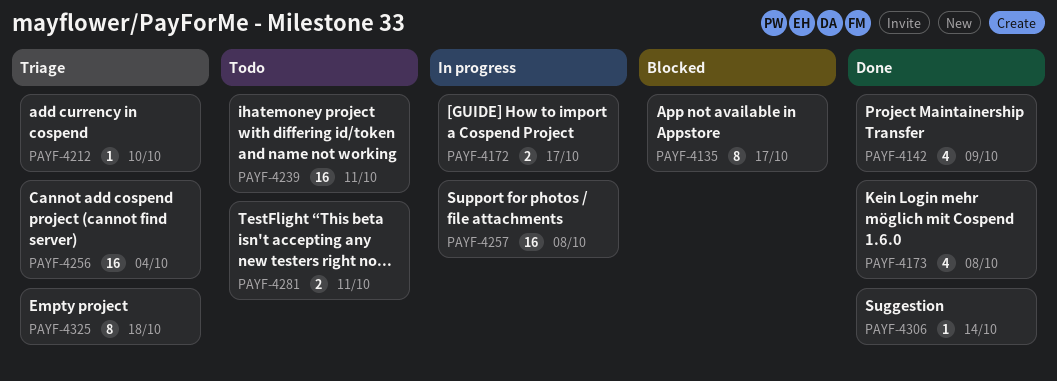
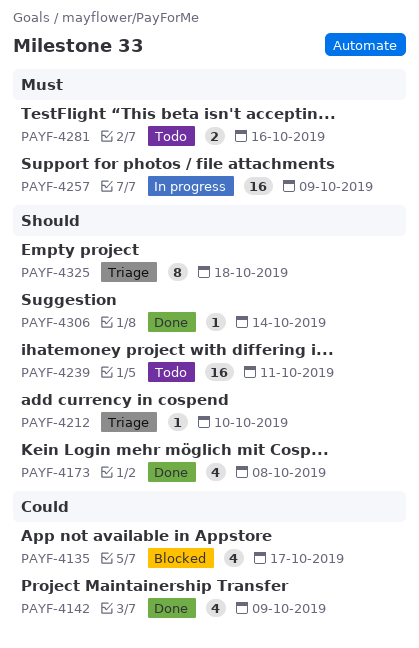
PAYF-4135, estimate: 8 -> 4
PAYF-4172: present -> none
PAYF-4256: present -> none
PAYF-4257, due: Oct 8 -> Oct 9
PAYF-4281, due: Oct 11 -> Oct 16

